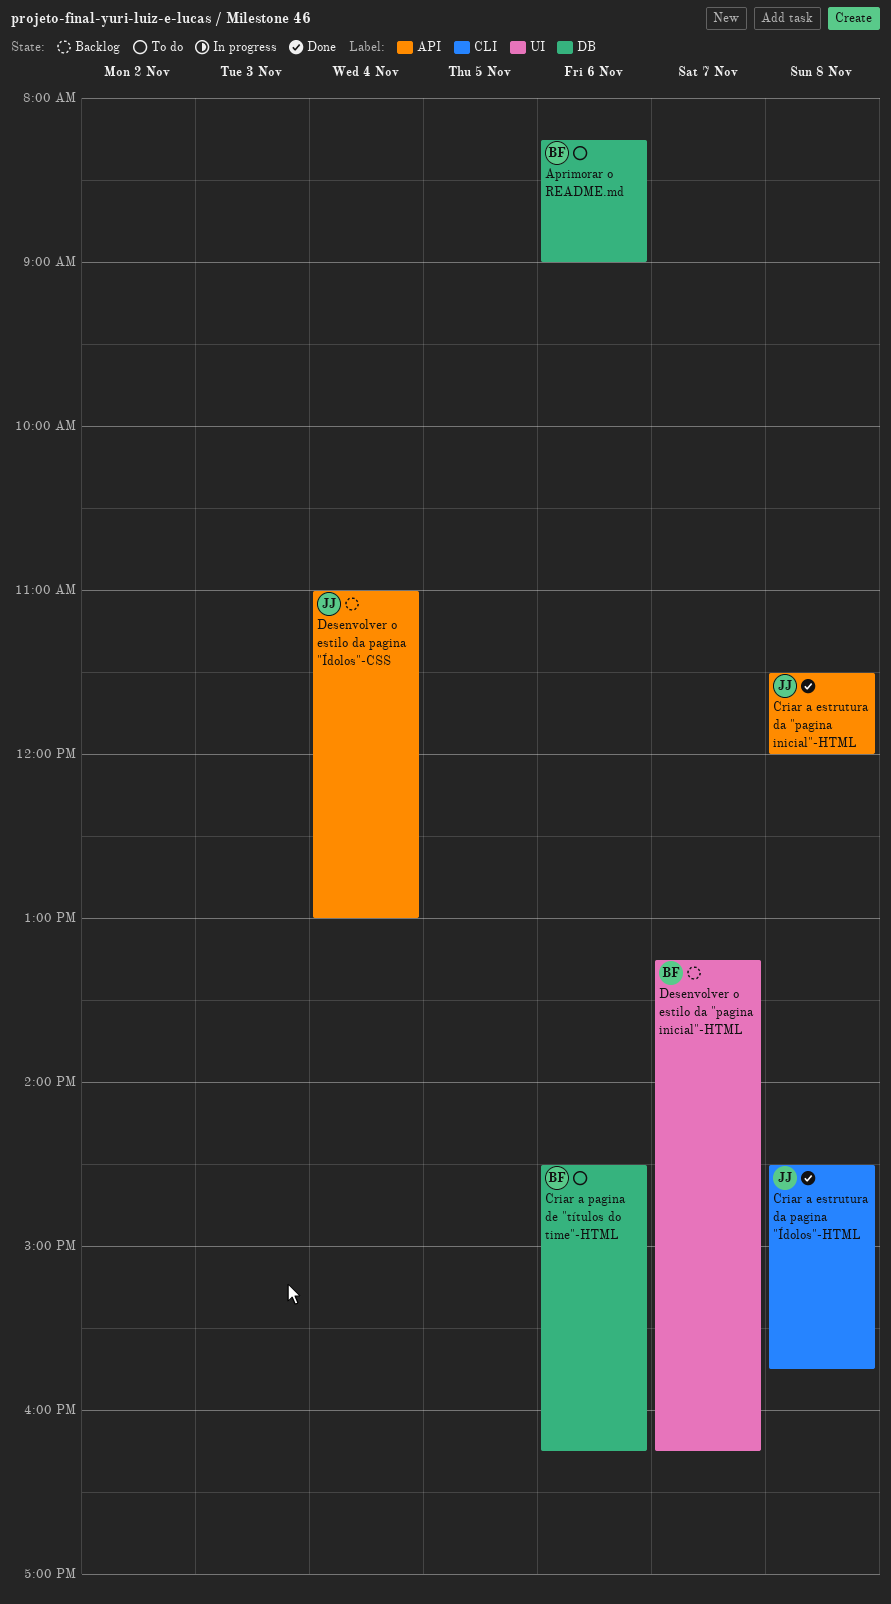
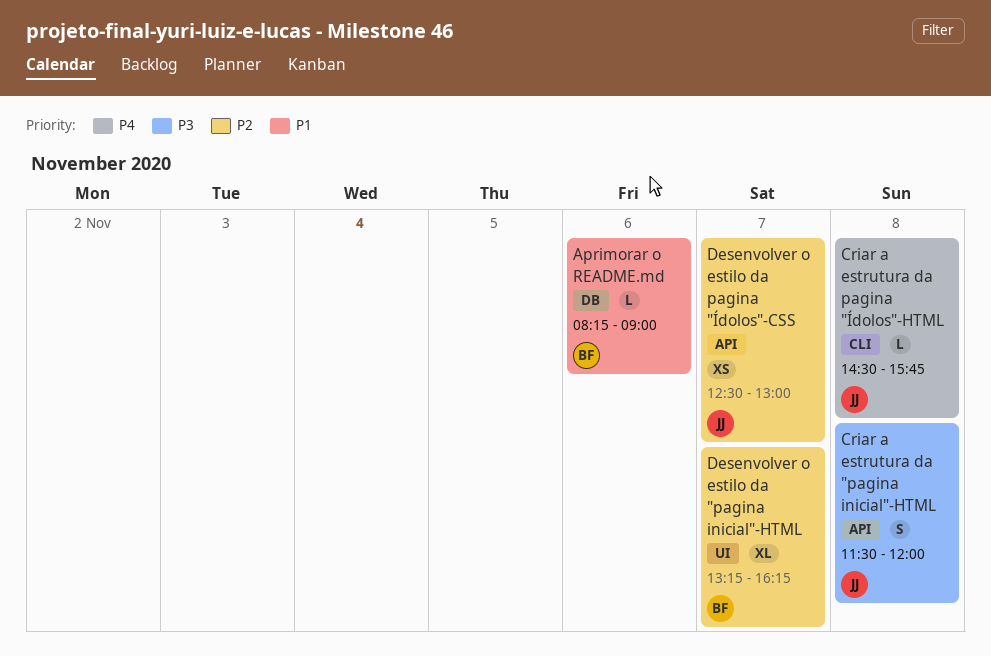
Criar a pagina de "títulos do time"-HTML: present -> none
Desenvolver o estilo da pagina "Ídolos"-CSS, day: Nov 4 -> Nov 7
Desenvolver o estilo da pagina "Ídolos"-CSS, begins: 11:00 -> 12:30

